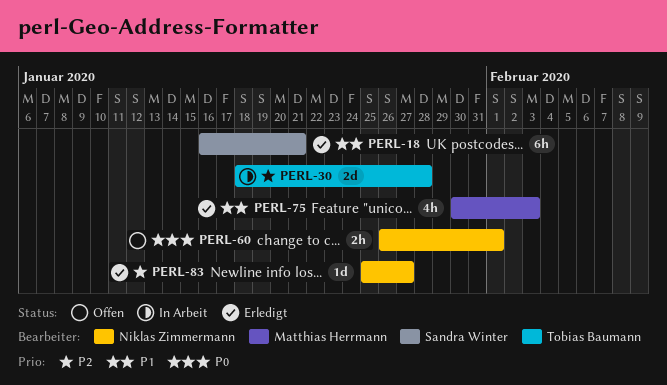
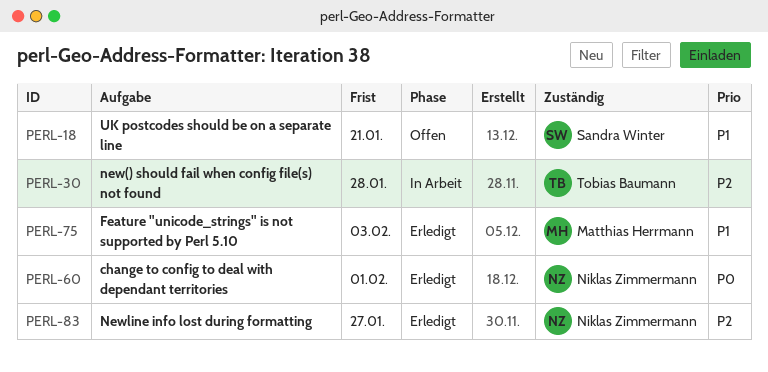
PERL-18, status: Erledigt -> Offen
PERL-60, status: Offen -> Erledigt

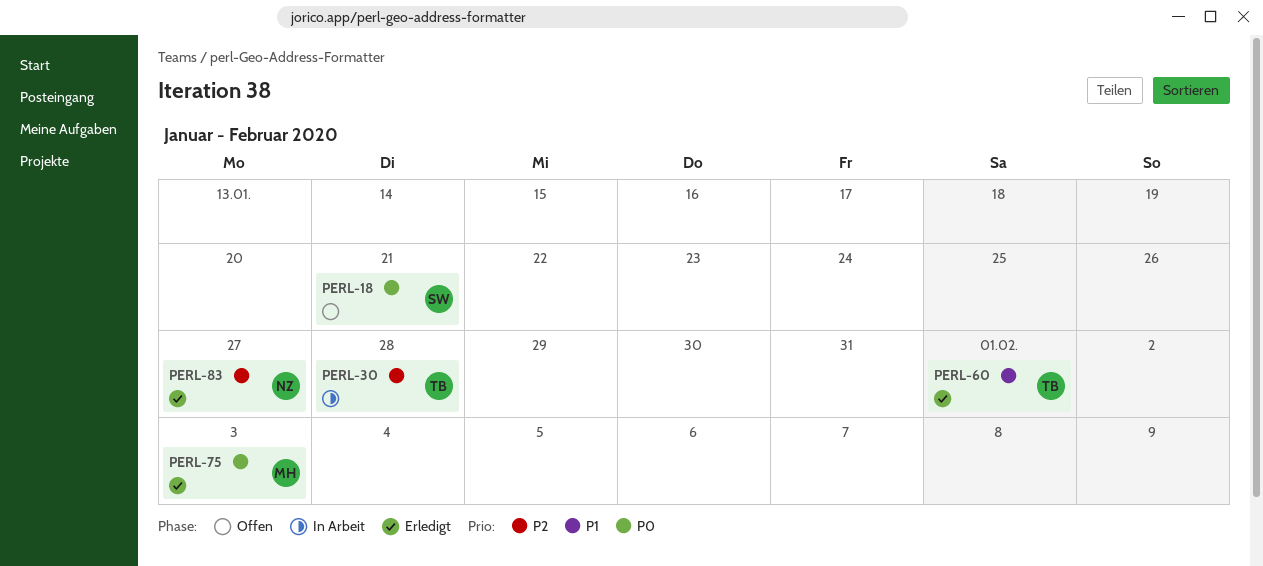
PERL-18, priority: P1 -> P0
PERL-60, owner: Niklas Zimmermann -> Tobias Baumann
PERL-60, priority: P0 -> P1
PERL-75, priority: P1 -> P0

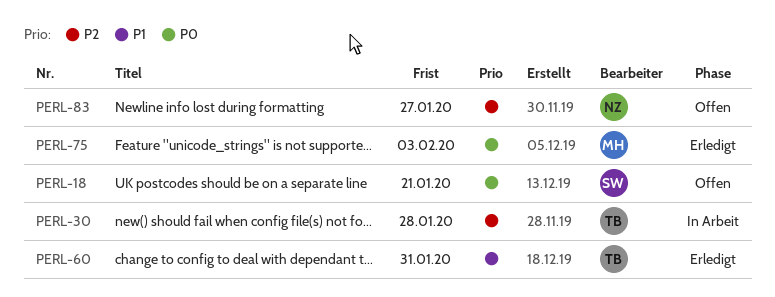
PERL-60, due: Feb 1 -> Jan 31
PERL-83, status: Erledigt -> Offen

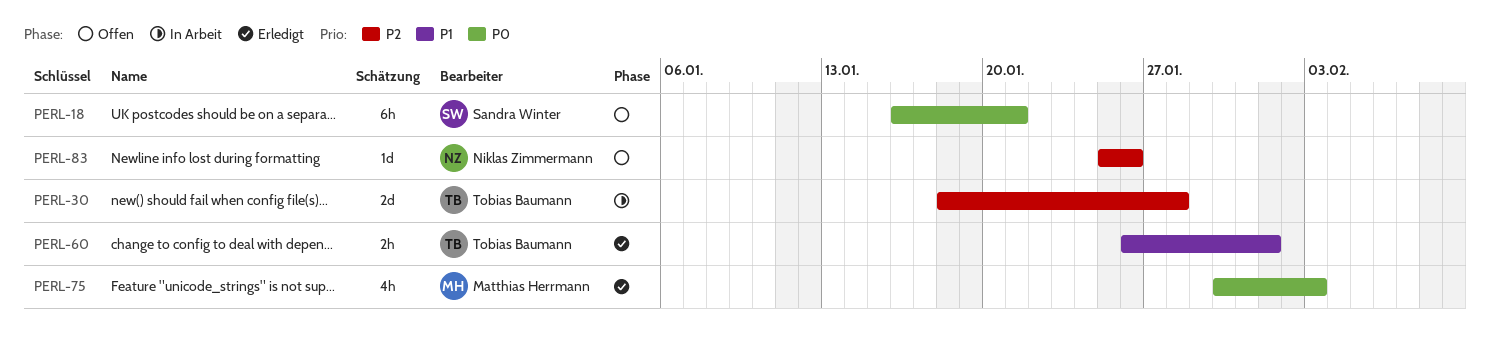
PERL-60, due: Jan 31 -> Feb 1
PERL-83, due: Jan 27 -> Jan 26

